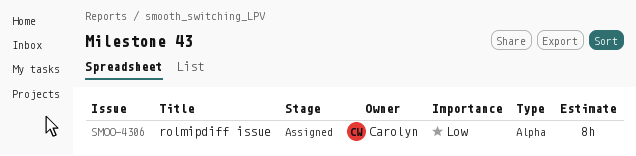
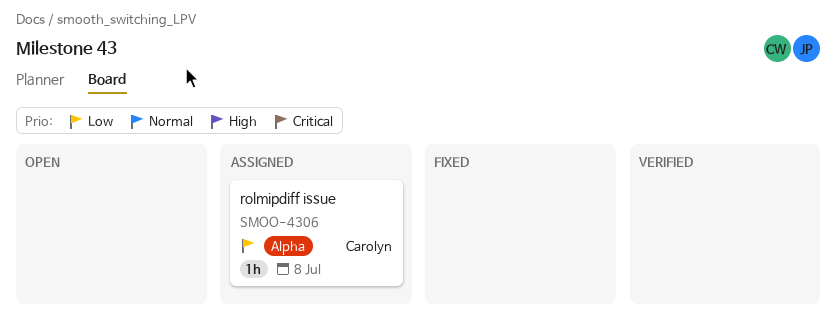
SMOO-4306, estimate: 8h -> 1h

